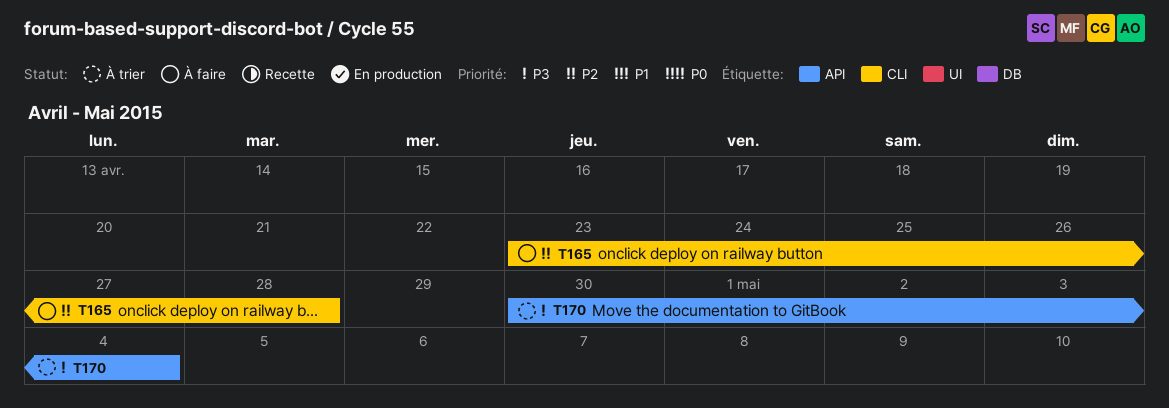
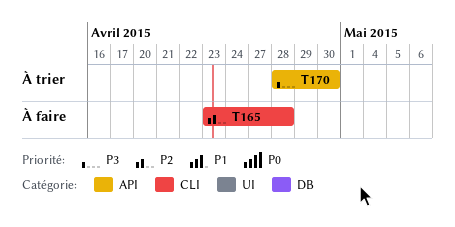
T170, start: Apr 30 -> Apr 28
T170, due: May 4 -> Apr 30

